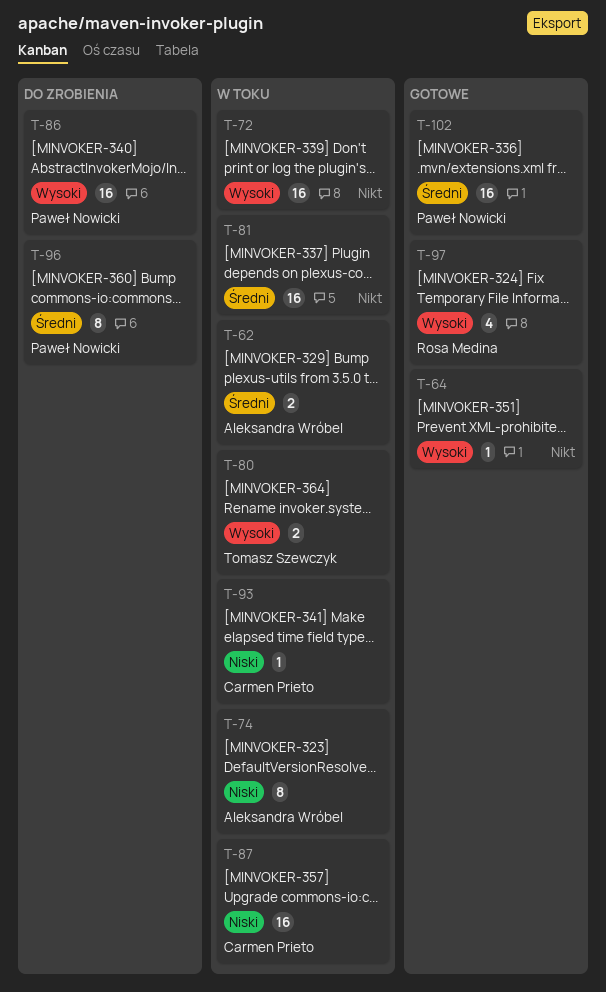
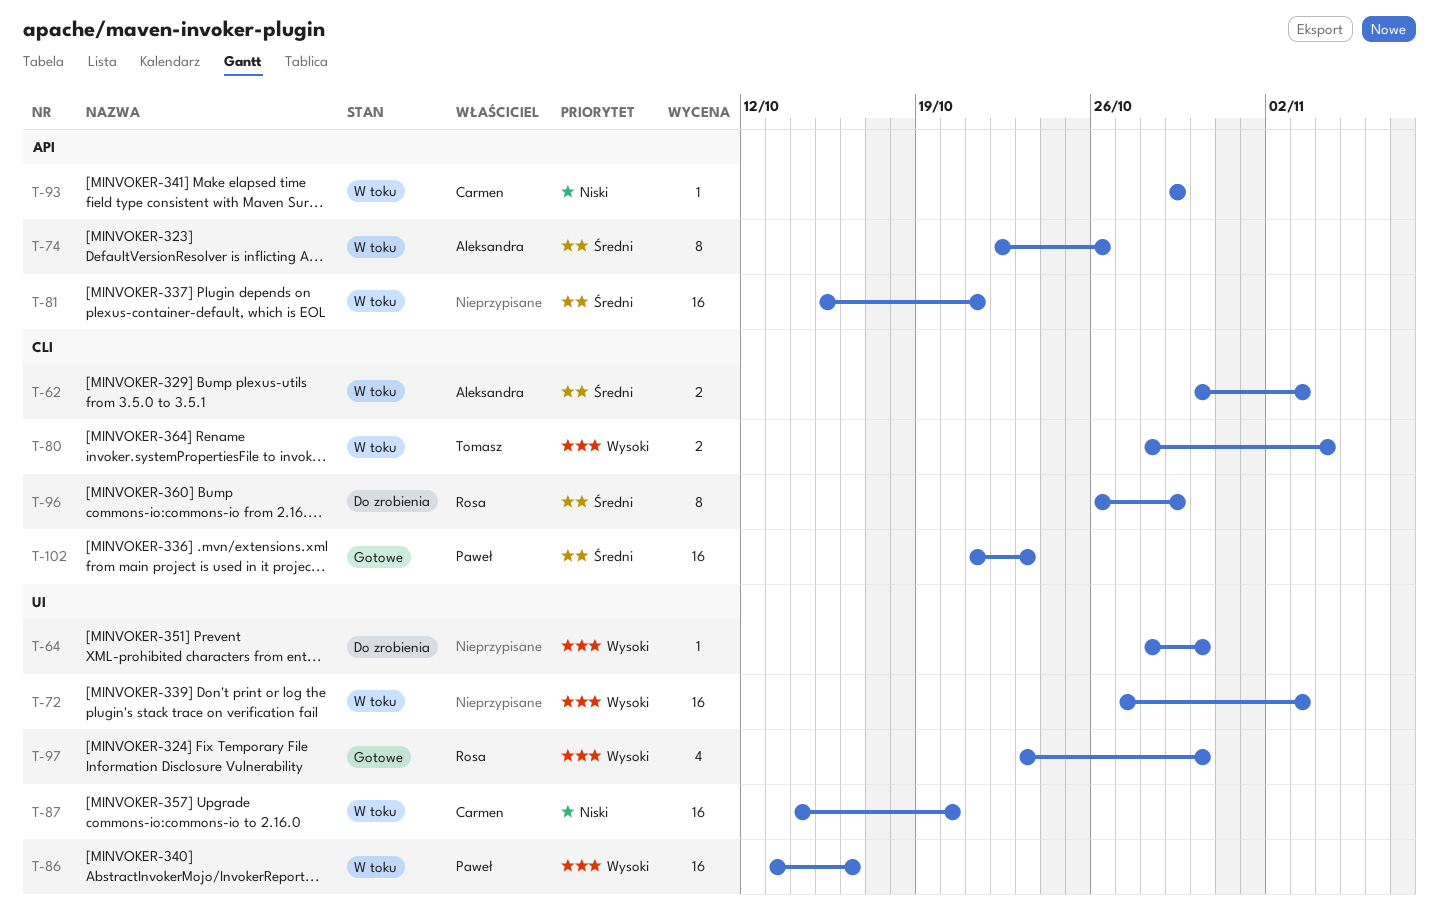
T-64, status: Gotowe -> Do zrobienia
T-74, priority: Niski -> Średni
T-86, status: Do zrobienia -> W toku
T-96, owner: Paweł Nowicki -> Rosa Medina

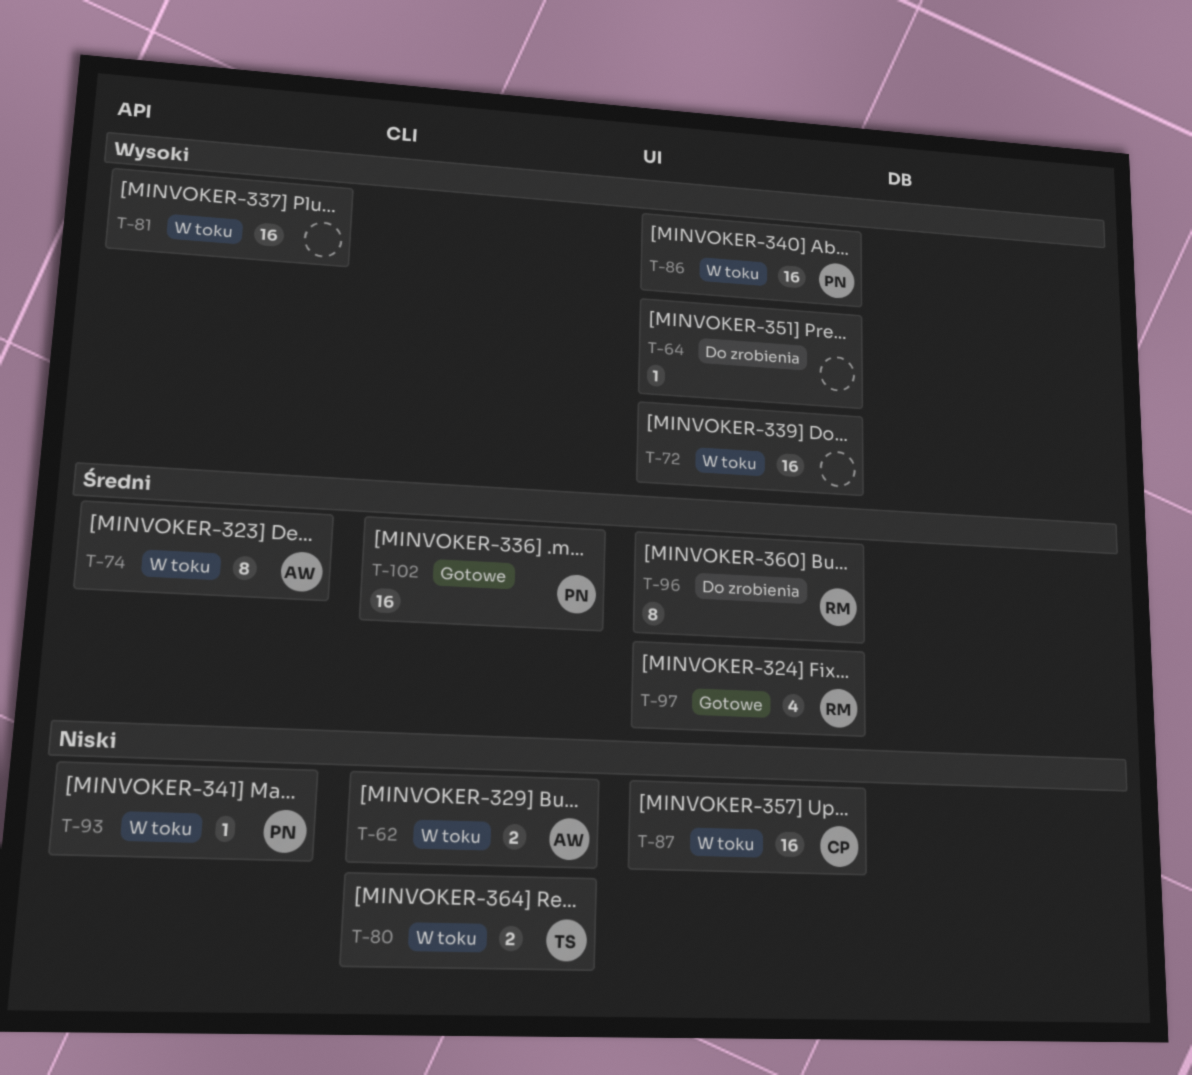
T-62, priority: Średni -> Niski
T-80, priority: Wysoki -> Niski
T-81, priority: Średni -> Wysoki
T-93, owner: Carmen -> Paweł
T-96, label: CLI -> UI
T-97, priority: Wysoki -> Średni

